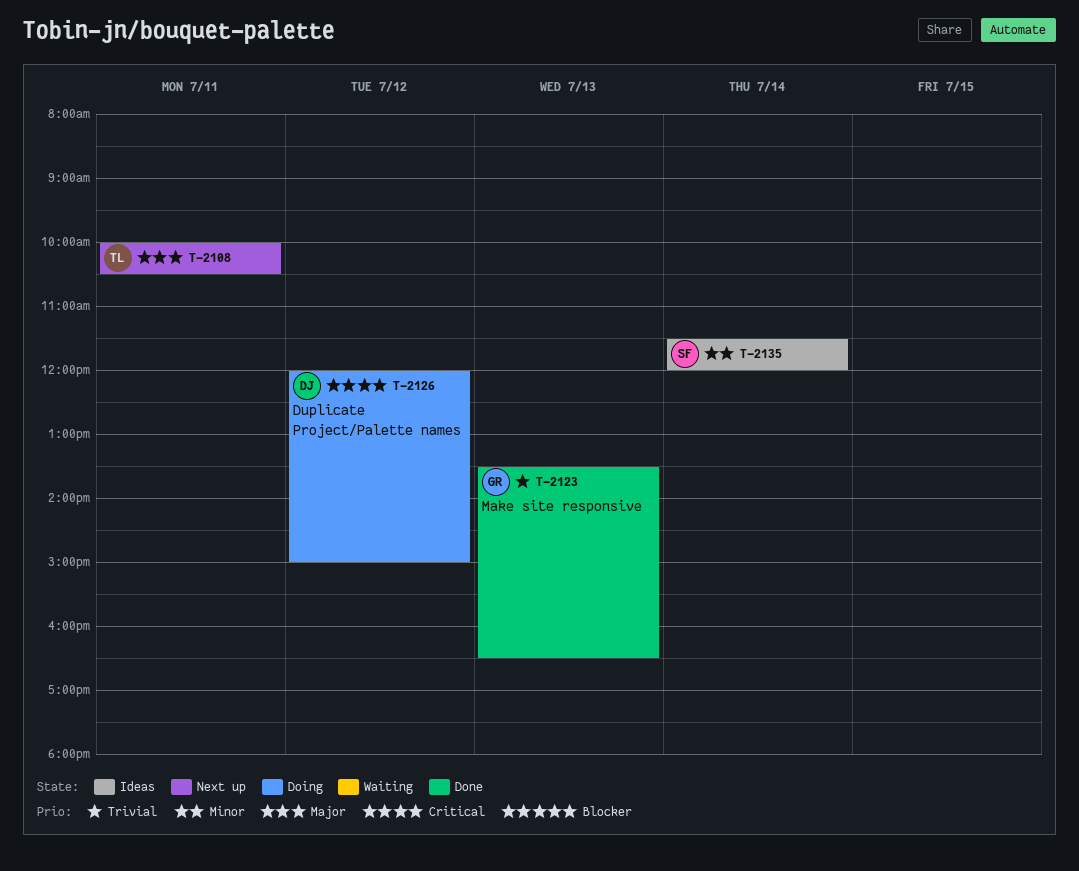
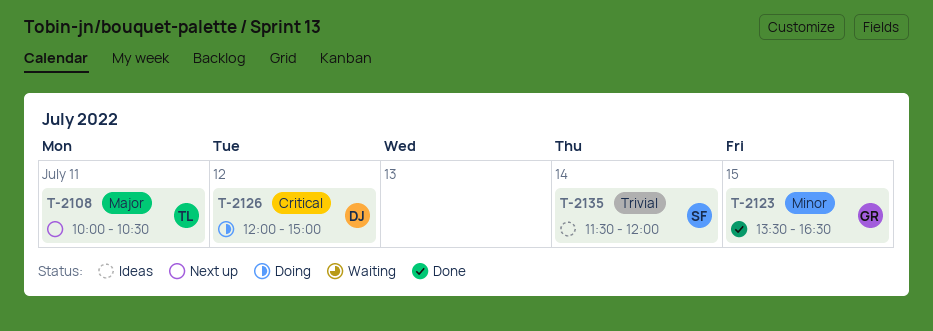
T-2123, priority: Trivial -> Minor
T-2123, day: Jul 13 -> Jul 15
T-2135, priority: Minor -> Trivial

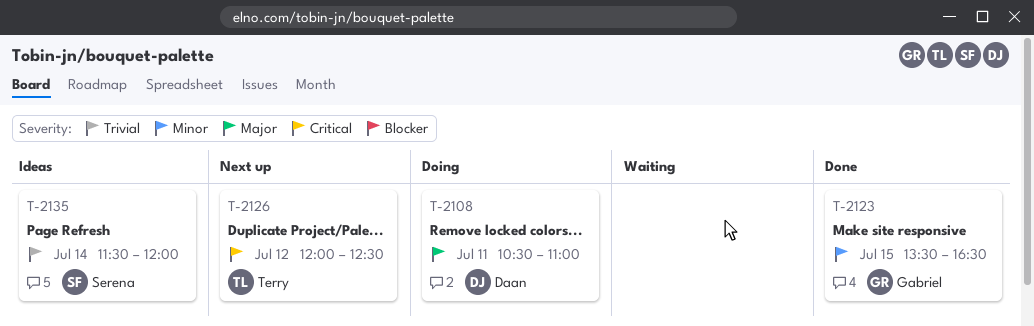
T-2108, status: Next up -> Doing
T-2108, owner: Terry -> Daan
T-2108, begins: 10:00 -> 10:30
T-2108, ends: 10:30 -> 11:00
T-2126, status: Doing -> Next up
T-2126, owner: Daan -> Terry
T-2126, ends: 15:00 -> 12:30

